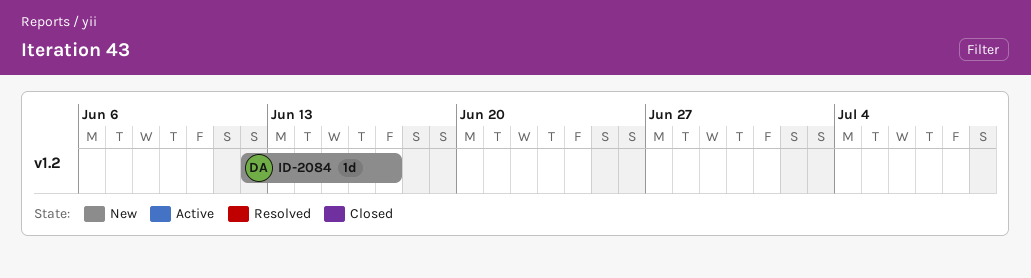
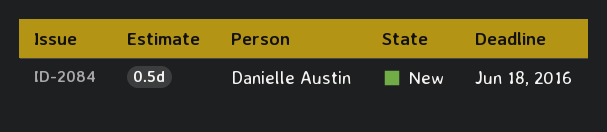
ID-2084, estimate: 1d -> 0.5d
ID-2084, due: Jun 17 -> Jun 18

